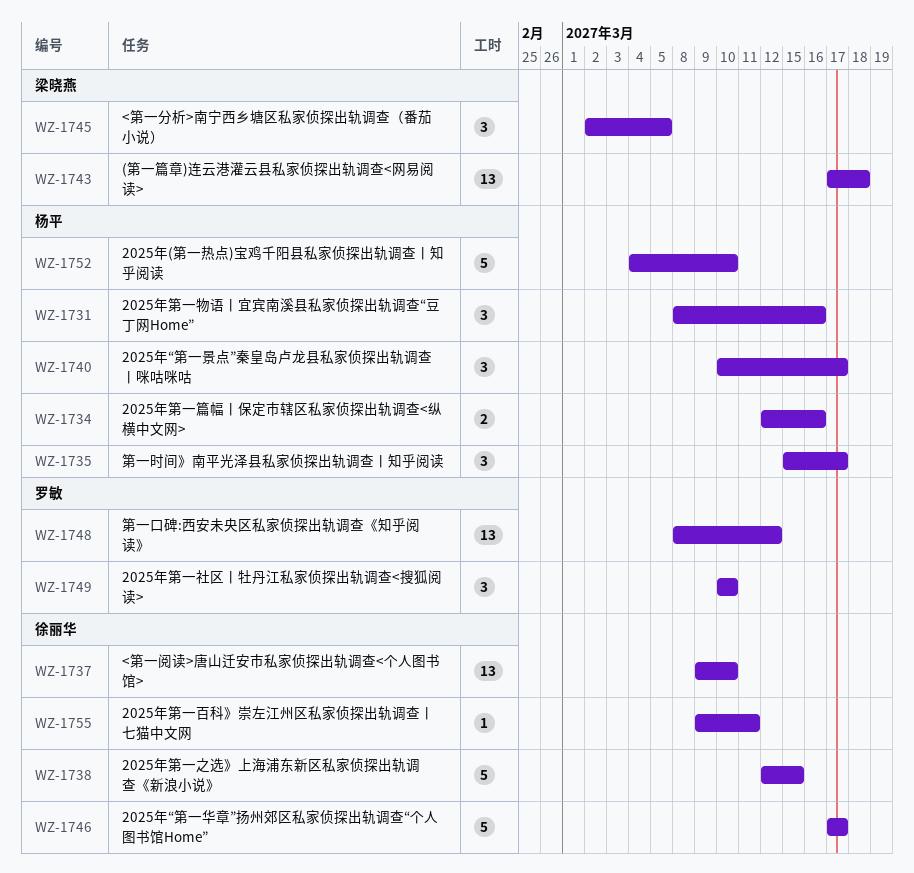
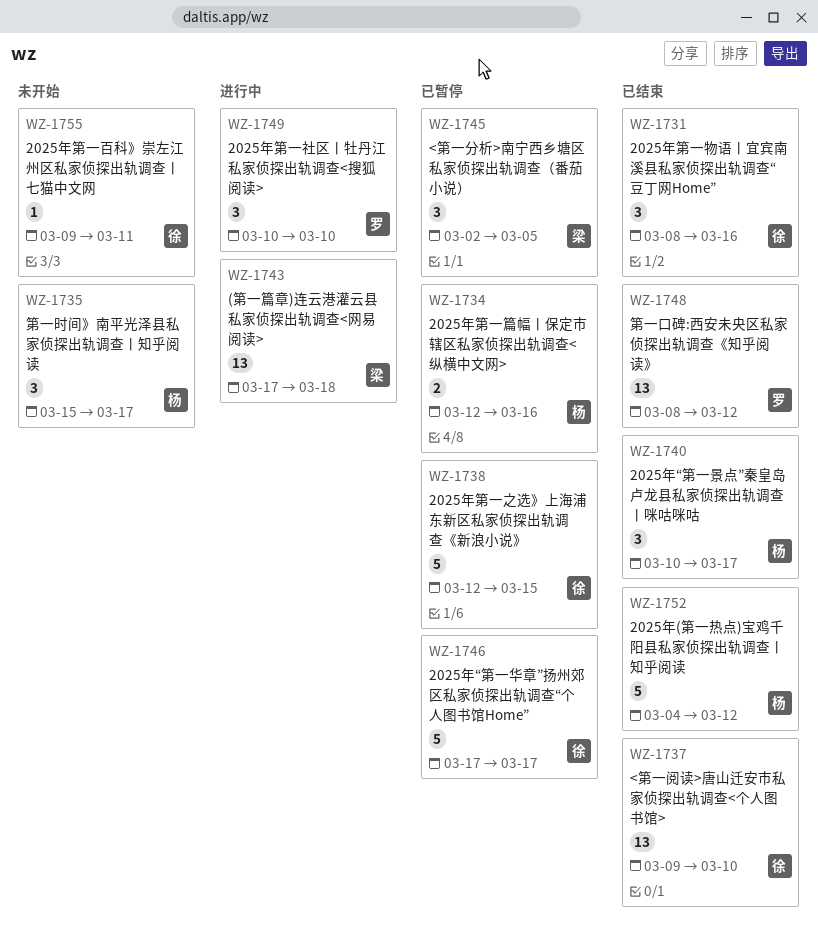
WZ-1731, owner: 杨平 -> 徐丽华
WZ-1752, due: Mar 10 -> Mar 12

